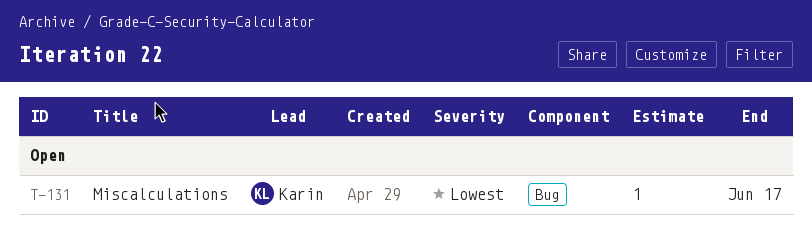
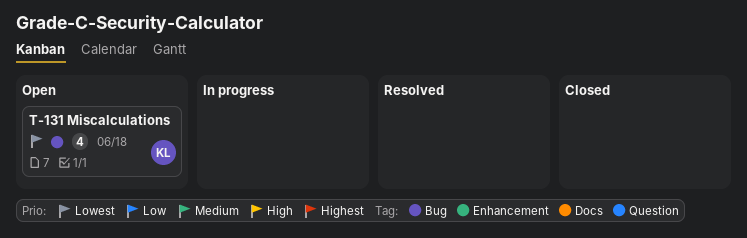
T-131, estimate: 1 -> 4
T-131, due: Jun 17 -> Jun 18

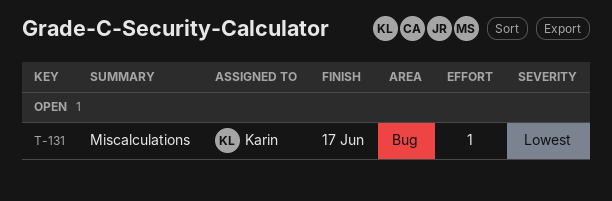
T-131, estimate: 4 -> 1
T-131, due: Jun 18 -> Jun 17

